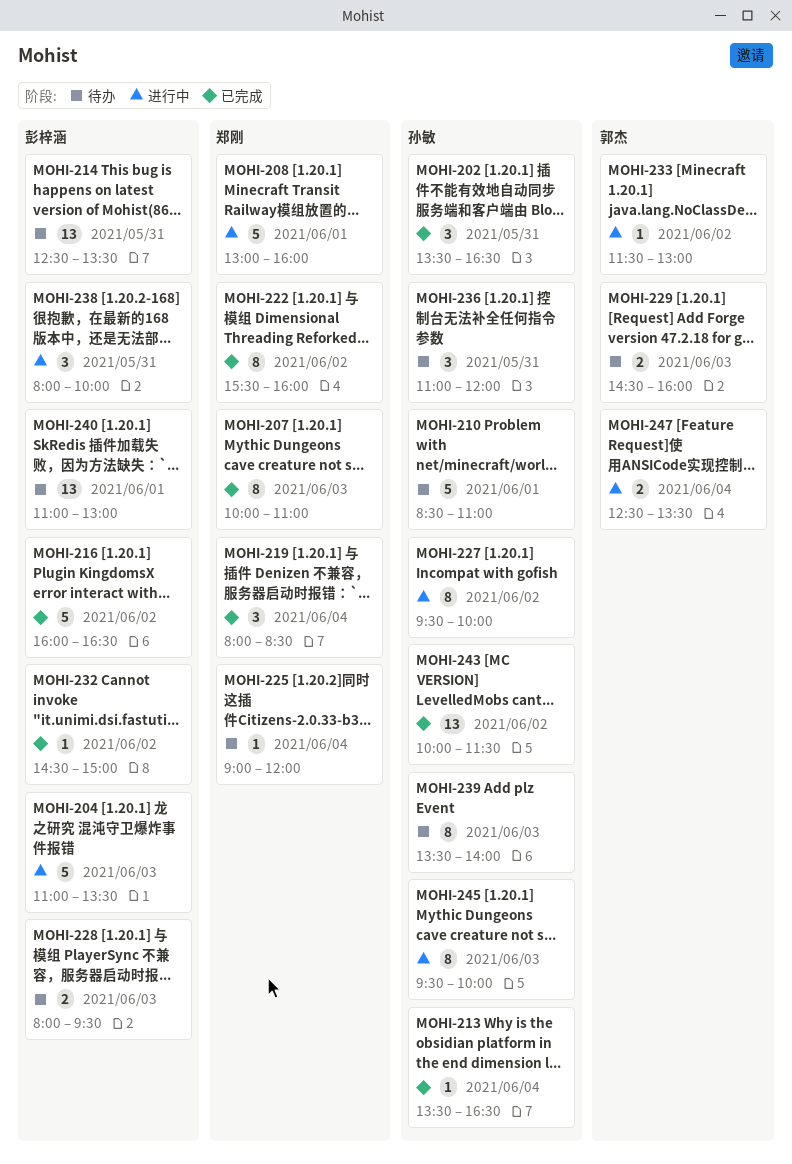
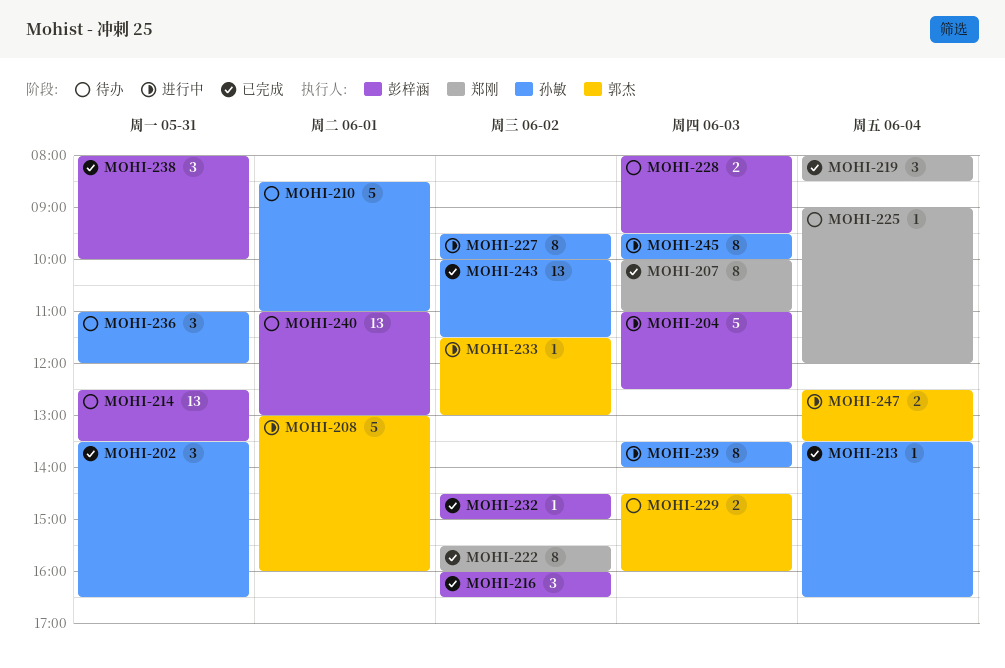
MOHI-204, ends: 13:30 -> 12:30
MOHI-208, owner: 郑刚 -> 郭杰
MOHI-216, estimate: 5 -> 3
MOHI-238, status: 进行中 -> 已完成
MOHI-239, status: 待办 -> 进行中

